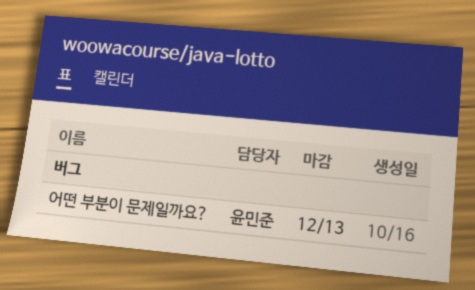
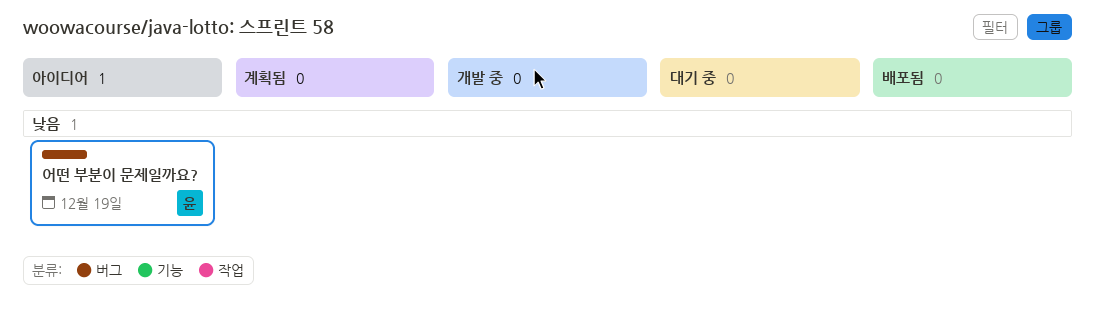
어떤 부분이 문제일까요?, due: Dec 13 -> Dec 19

